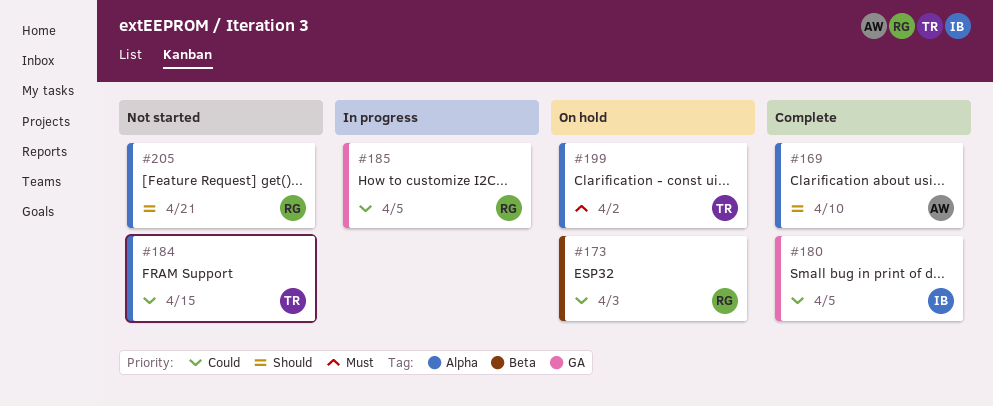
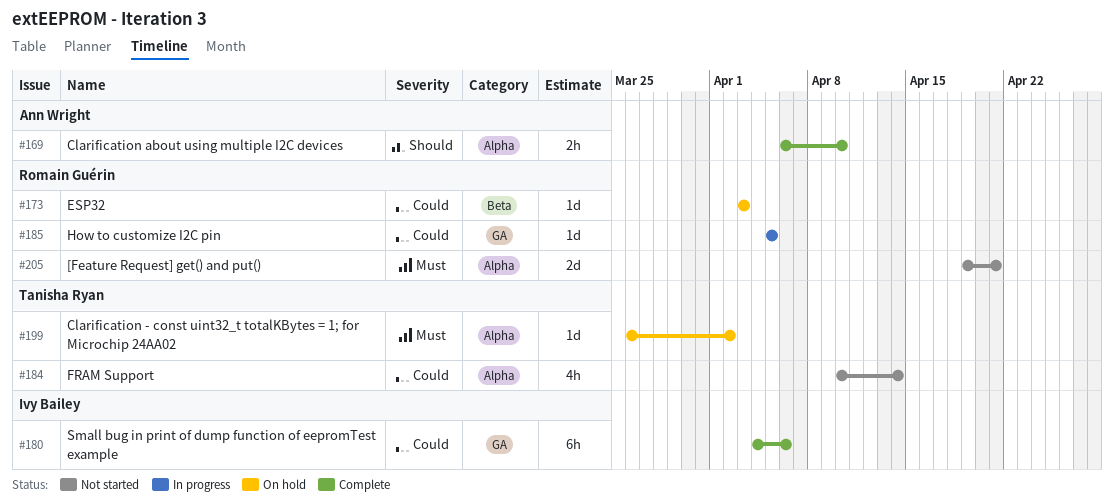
#180, due: Apr 5 -> Apr 6
#184, due: Apr 15 -> Apr 14
#205, priority: Should -> Must

